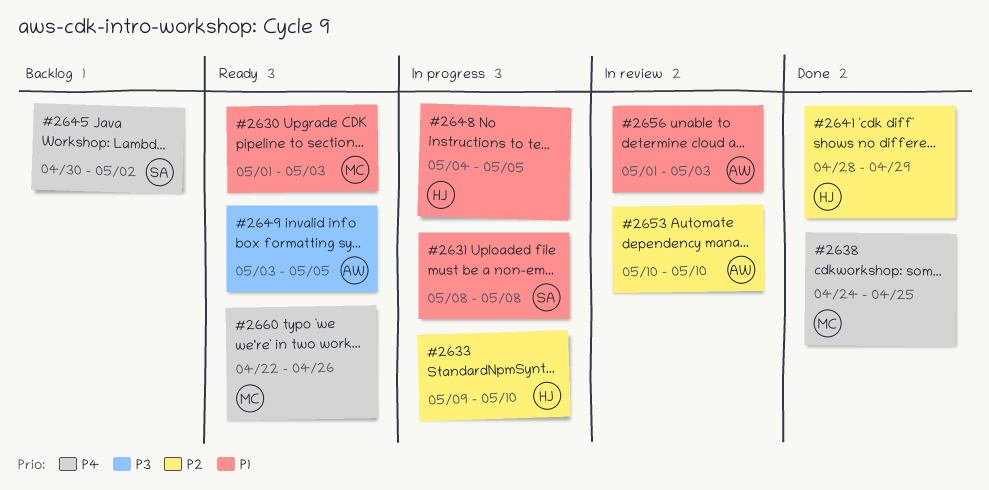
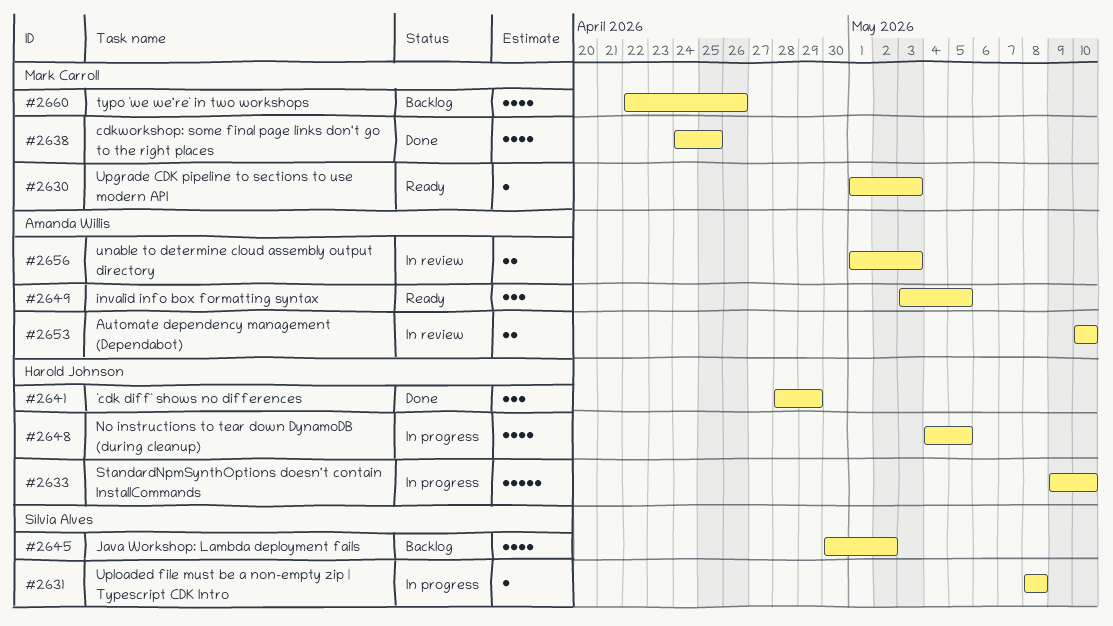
#2660, status: Ready -> Backlog

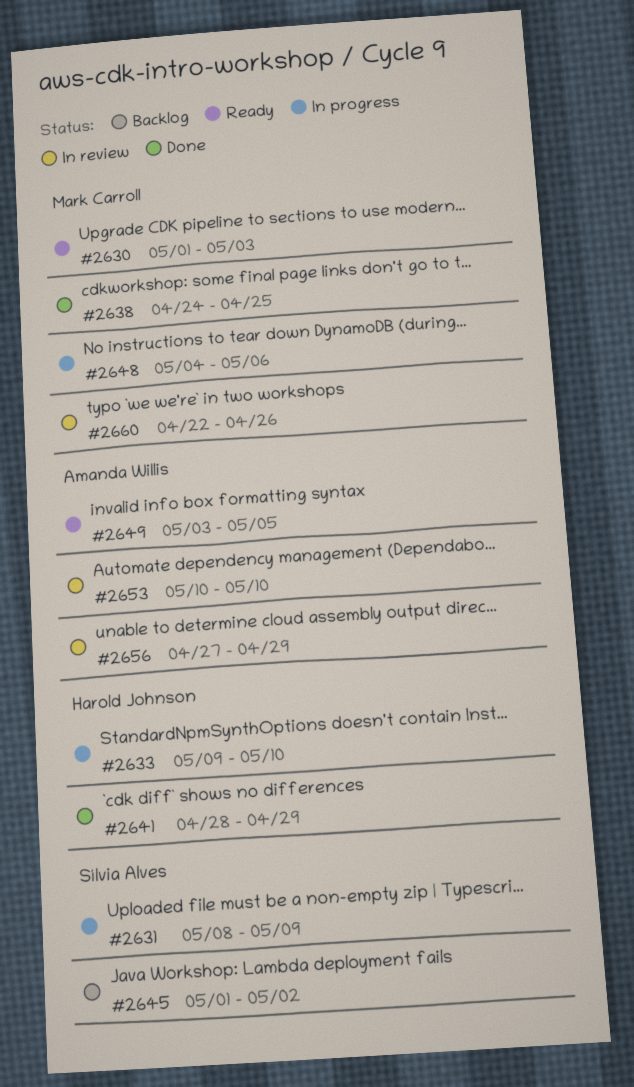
#2631, due: May 8 -> May 9
#2645, start: Apr 30 -> May 1
#2648, owner: Harold Johnson -> Mark Carroll
#2648, due: May 5 -> May 6
#2656, start: May 1 -> Apr 27
#2656, due: May 3 -> Apr 29
#2660, status: Backlog -> In review

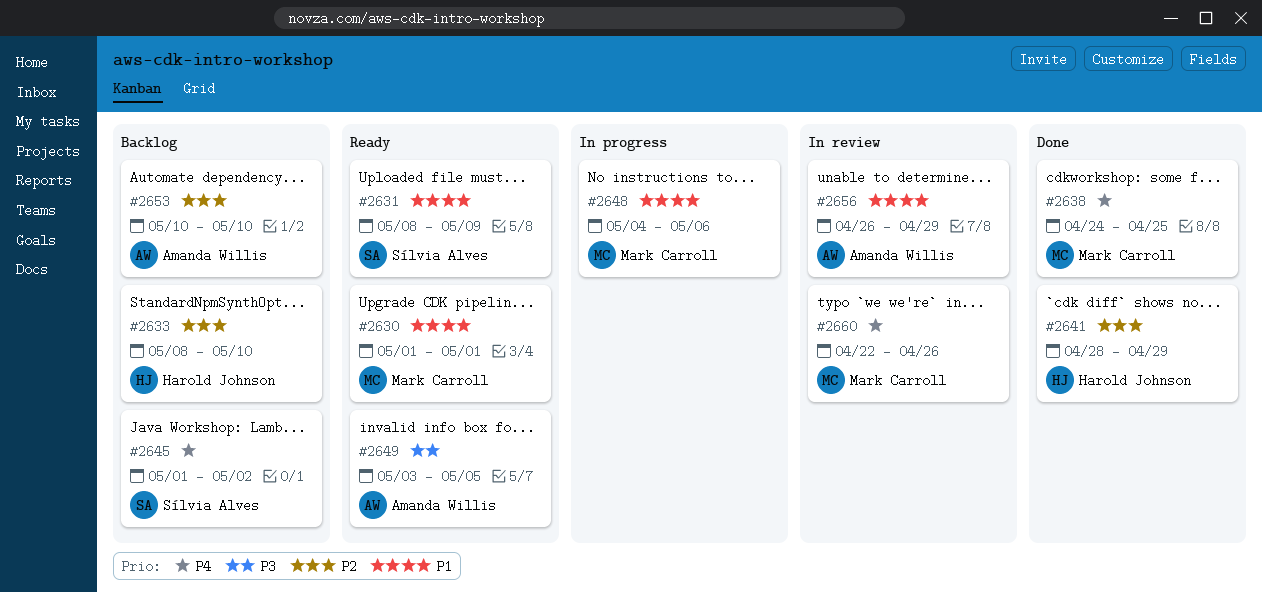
#2630, due: May 3 -> May 1
#2631, status: In progress -> Ready
#2633, status: In progress -> Backlog
#2633, start: May 9 -> May 8
#2653, status: In review -> Backlog
#2656, start: Apr 27 -> Apr 26

